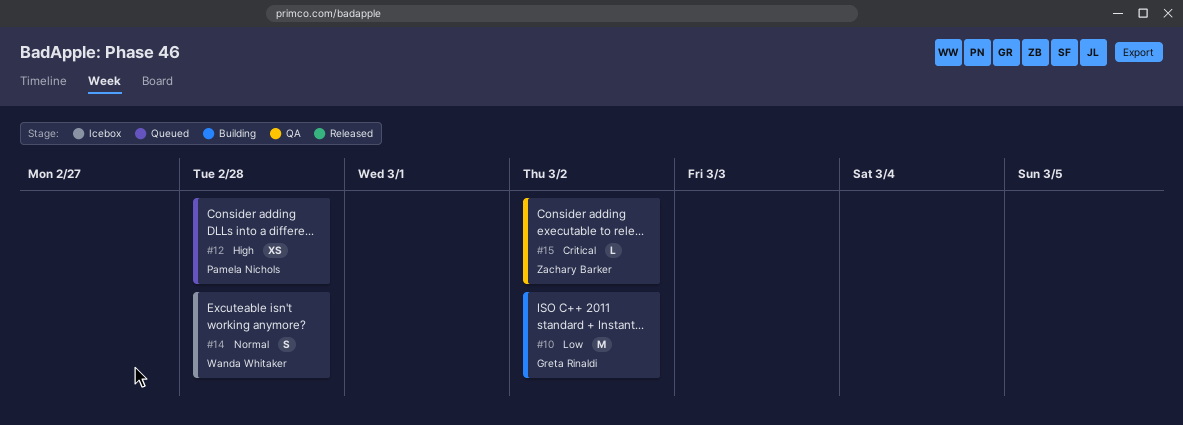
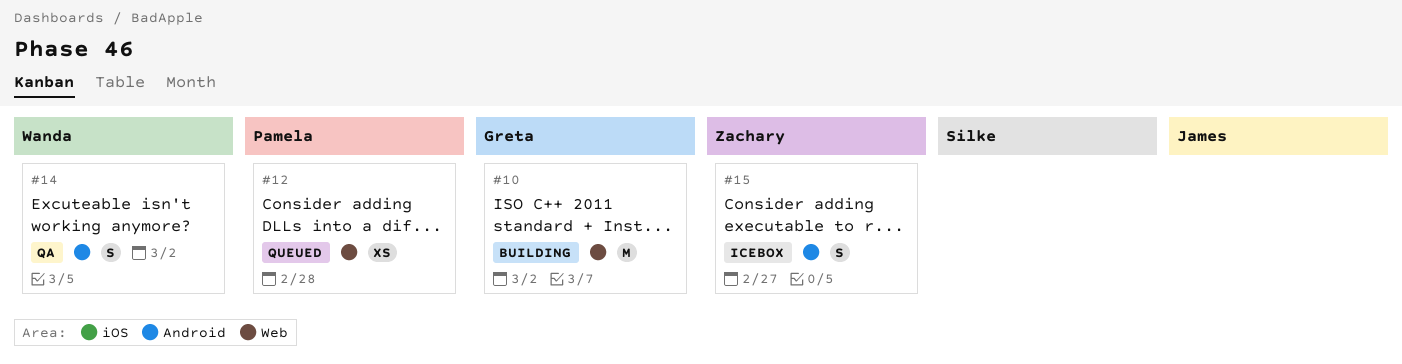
#14, status: Icebox -> QA
#14, due: Feb 28 -> Mar 2
#15, status: QA -> Icebox
#15, estimate: L -> S
#15, due: Mar 2 -> Feb 27

